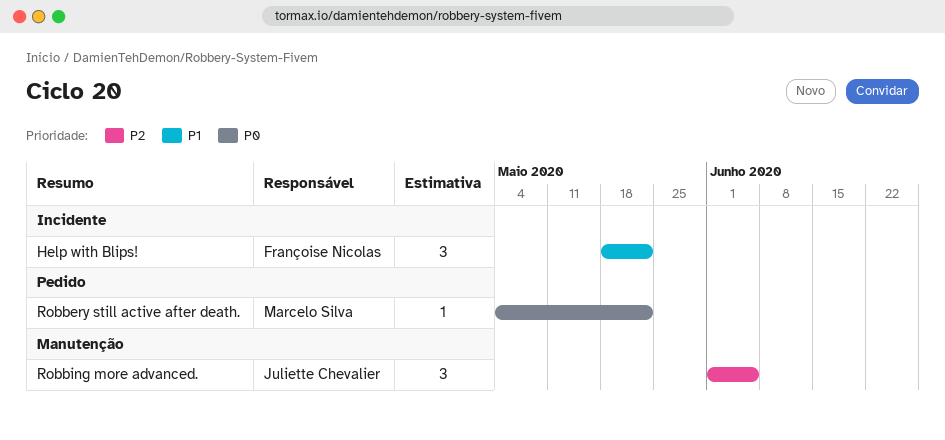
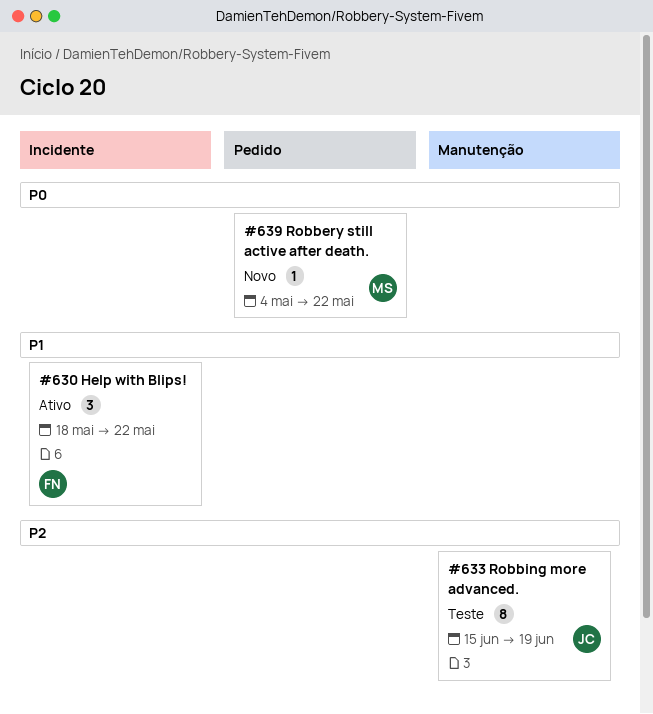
Robbing more advanced., estimate: 3 -> 8
Robbing more advanced., start: Jun 1 -> Jun 15
Robbing more advanced., due: Jun 5 -> Jun 19

